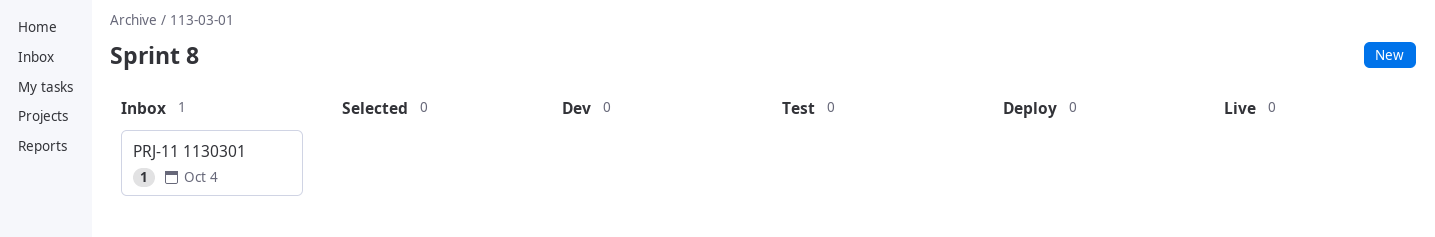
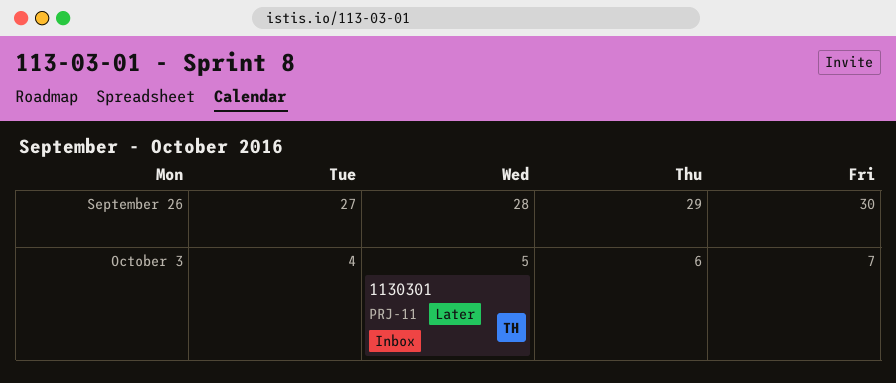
PRJ-11, due: Oct 4 -> Oct 5

